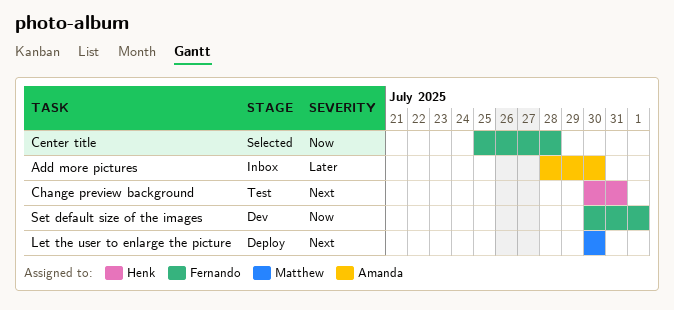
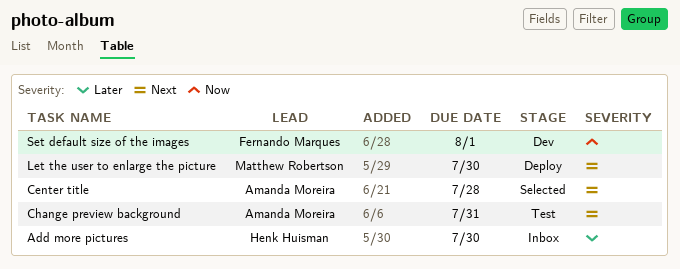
Add more pictures, owner: Amanda Moreira -> Henk Huisman
Center title, owner: Fernando Marques -> Amanda Moreira
Center title, priority: Now -> Next
Change preview background, owner: Henk Huisman -> Amanda Moreira

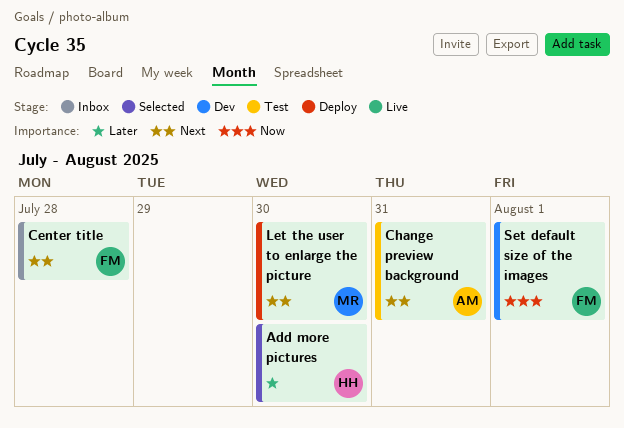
Add more pictures, status: Inbox -> Selected
Center title, status: Selected -> Inbox
Center title, owner: Amanda Moreira -> Fernando Marques

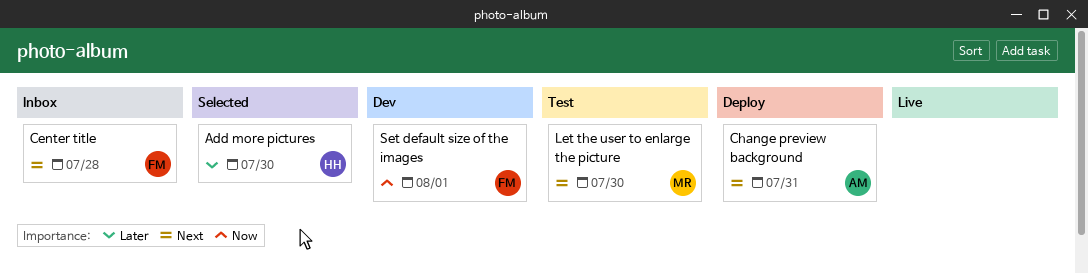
Change preview background, status: Test -> Deploy
Let the user to enlarge the picture, status: Deploy -> Test

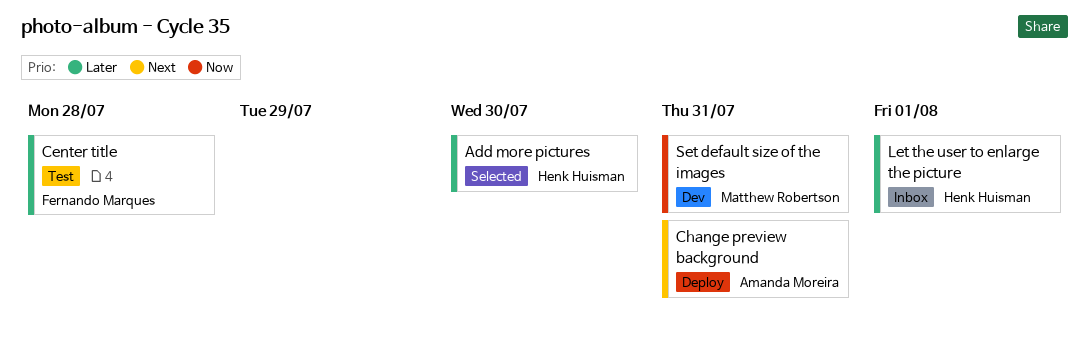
Center title, status: Inbox -> Test
Center title, priority: Next -> Later
Let the user to enlarge the picture, status: Test -> Inbox
Let the user to enlarge the picture, owner: Matthew Robertson -> Henk Huisman
Let the user to enlarge the picture, priority: Next -> Later
Let the user to enlarge the picture, due: Jul 30 -> Aug 1
Set default size of the images, owner: Fernando Marques -> Matthew Robertson
Set default size of the images, due: Aug 1 -> Jul 31

